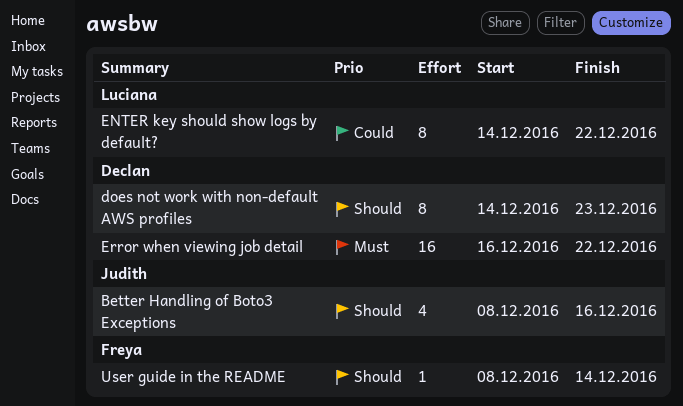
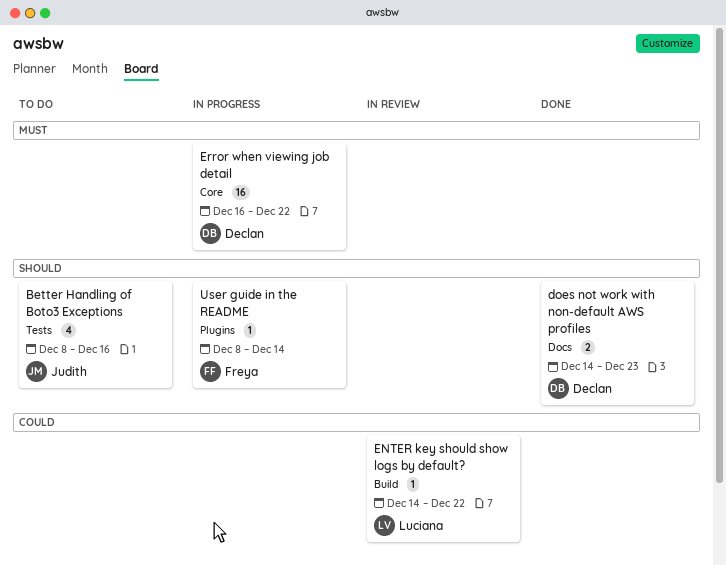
does not work with non-default AWS profiles, estimate: 8 -> 2
ENTER key should show logs by default?, estimate: 8 -> 1

